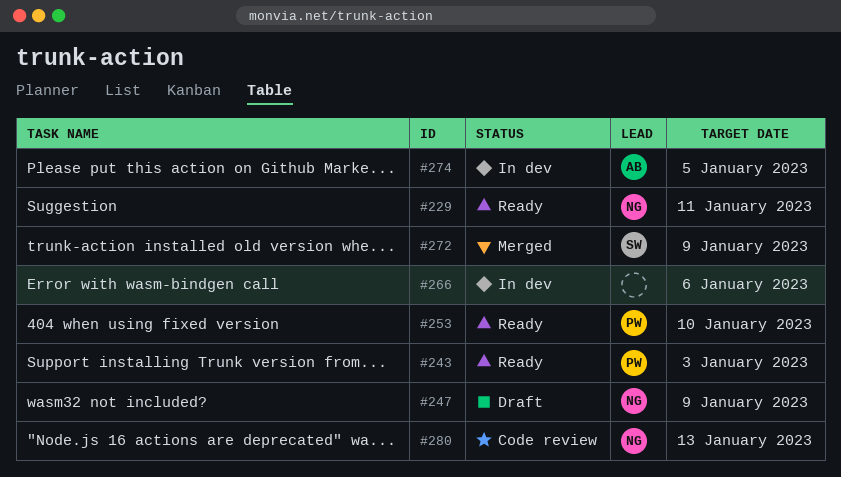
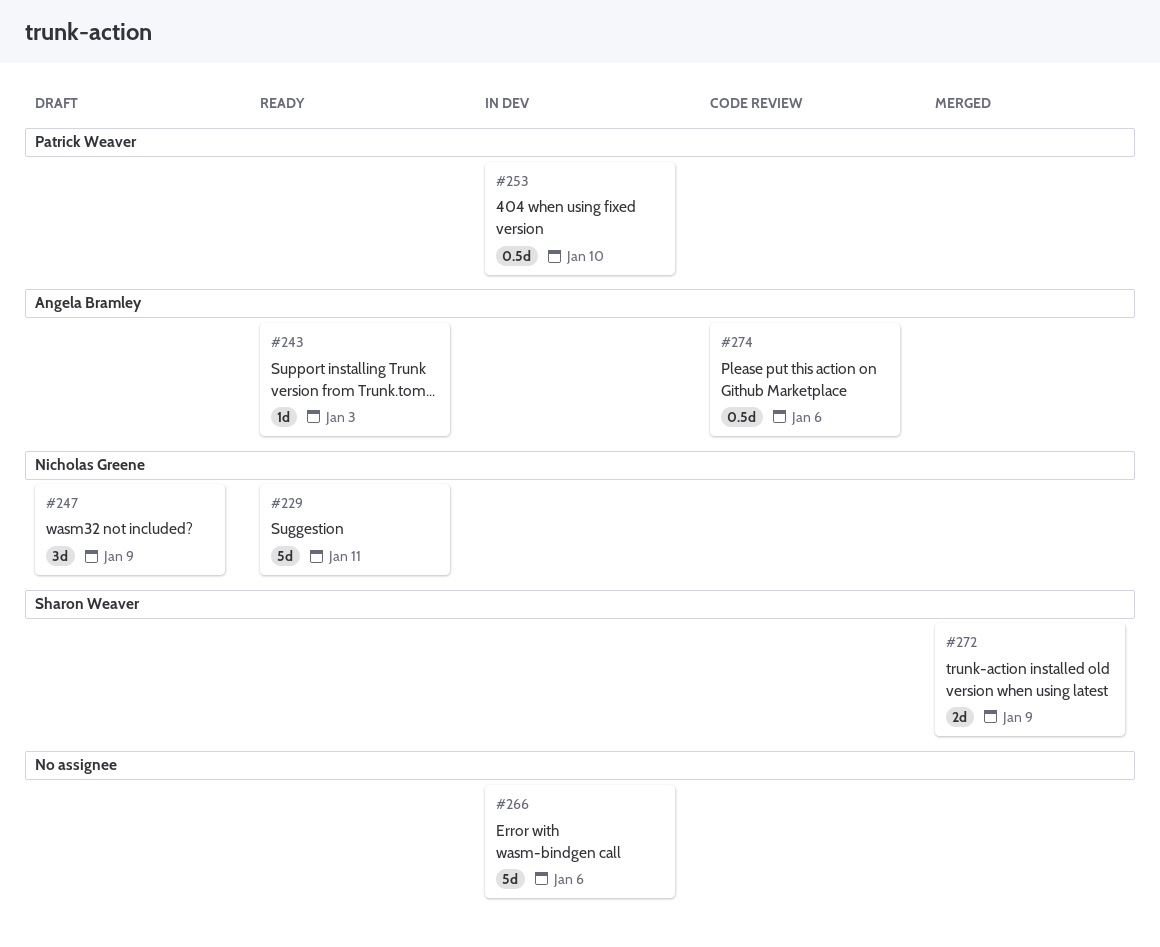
#243, owner: Patrick Weaver -> Angela Bramley
#253, status: Ready -> In dev
#274, status: In dev -> Code review
#274, due: Jan 5 -> Jan 6
#280: present -> none

